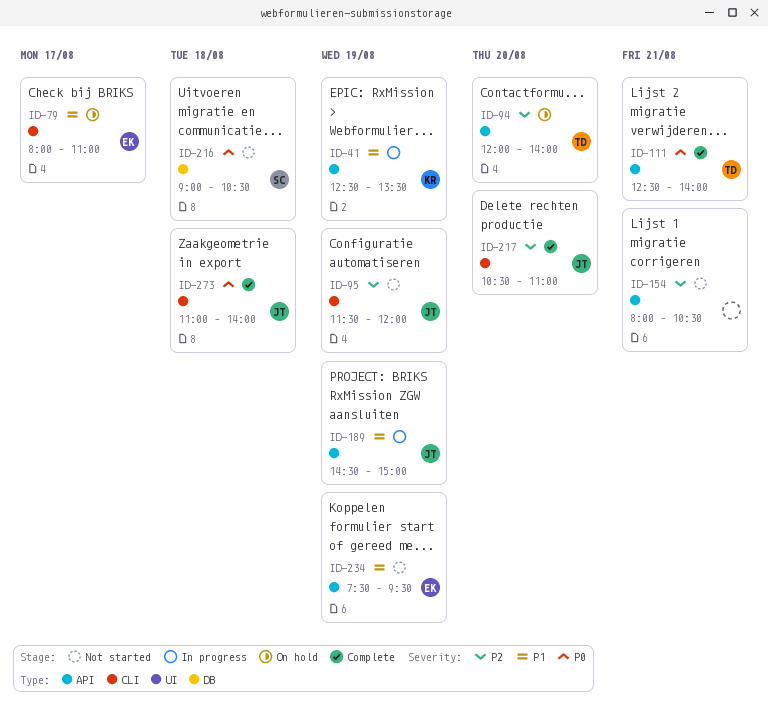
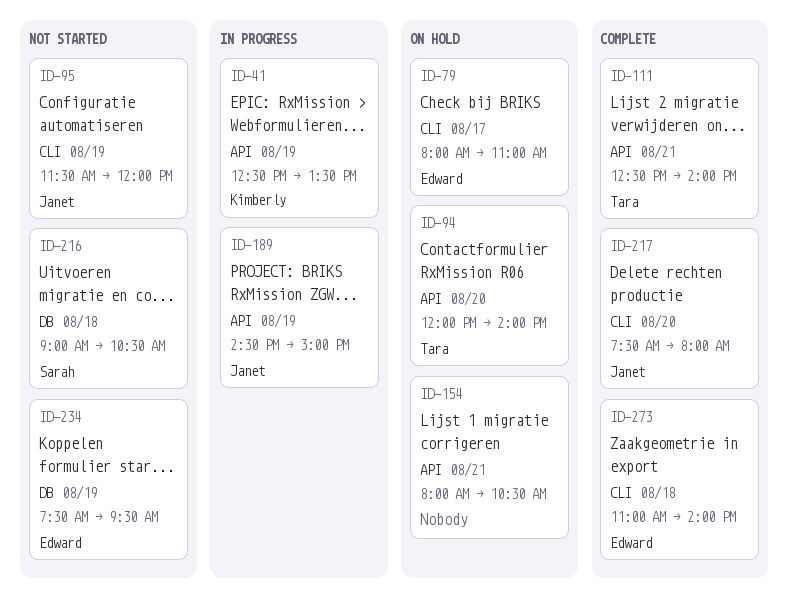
ID-154, status: Not started -> On hold
ID-217, begins: 10:30 -> 07:30
ID-217, ends: 11:00 -> 08:00
ID-234, label: API -> DB
ID-273, owner: Janet -> Edward

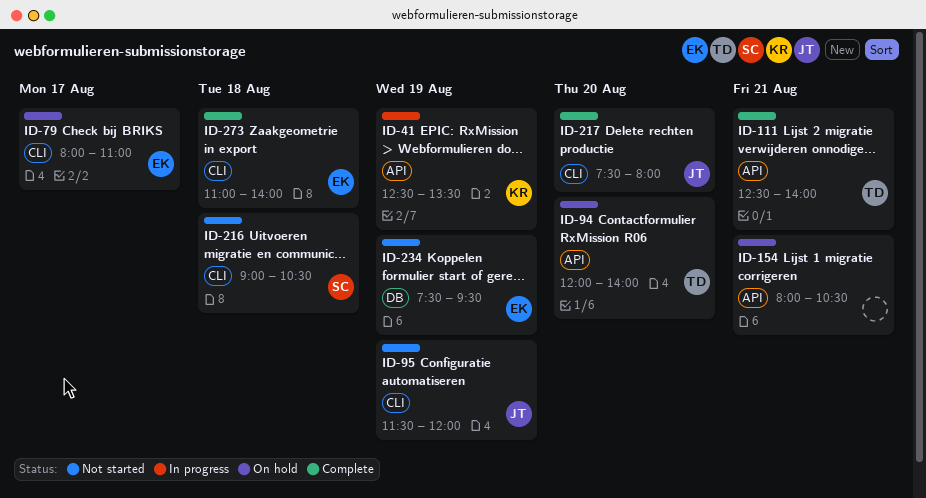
ID-189: present -> none
ID-216, label: DB -> CLI

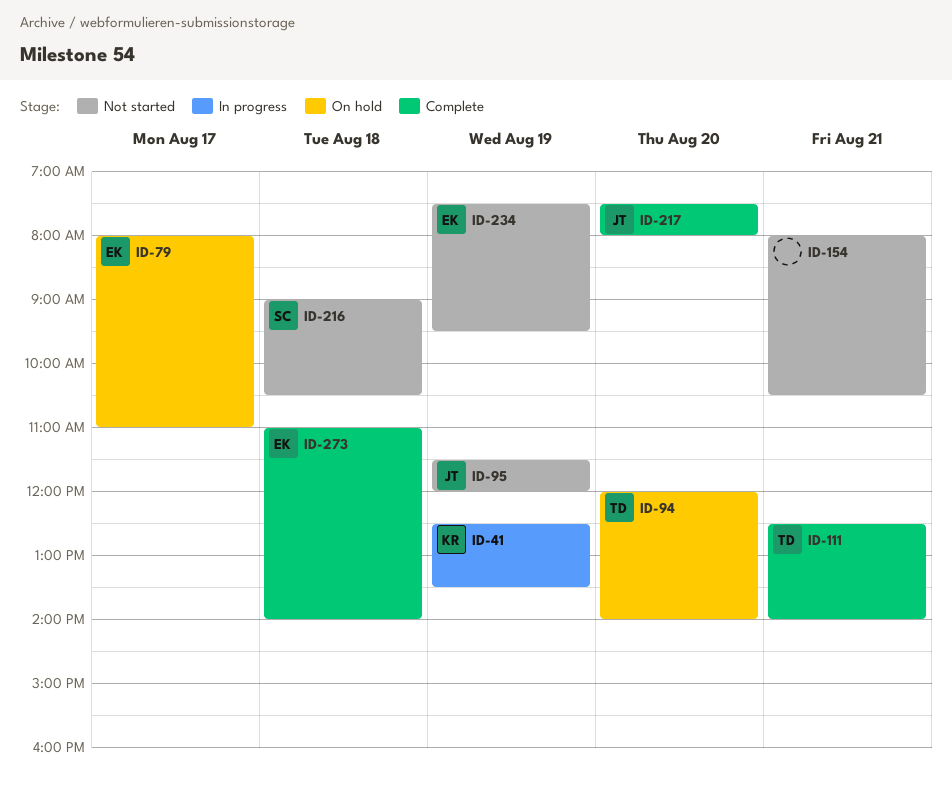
ID-154, status: On hold -> Not started

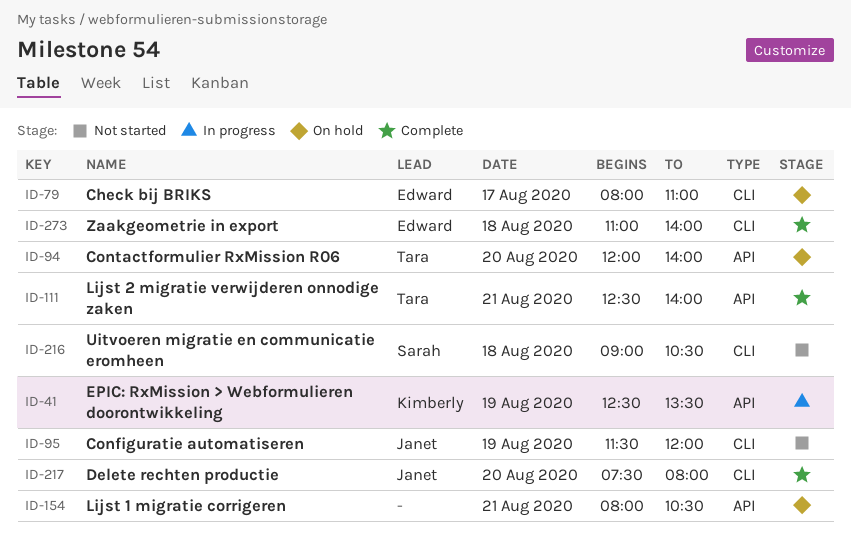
ID-154, status: Not started -> On hold
ID-234: present -> none

